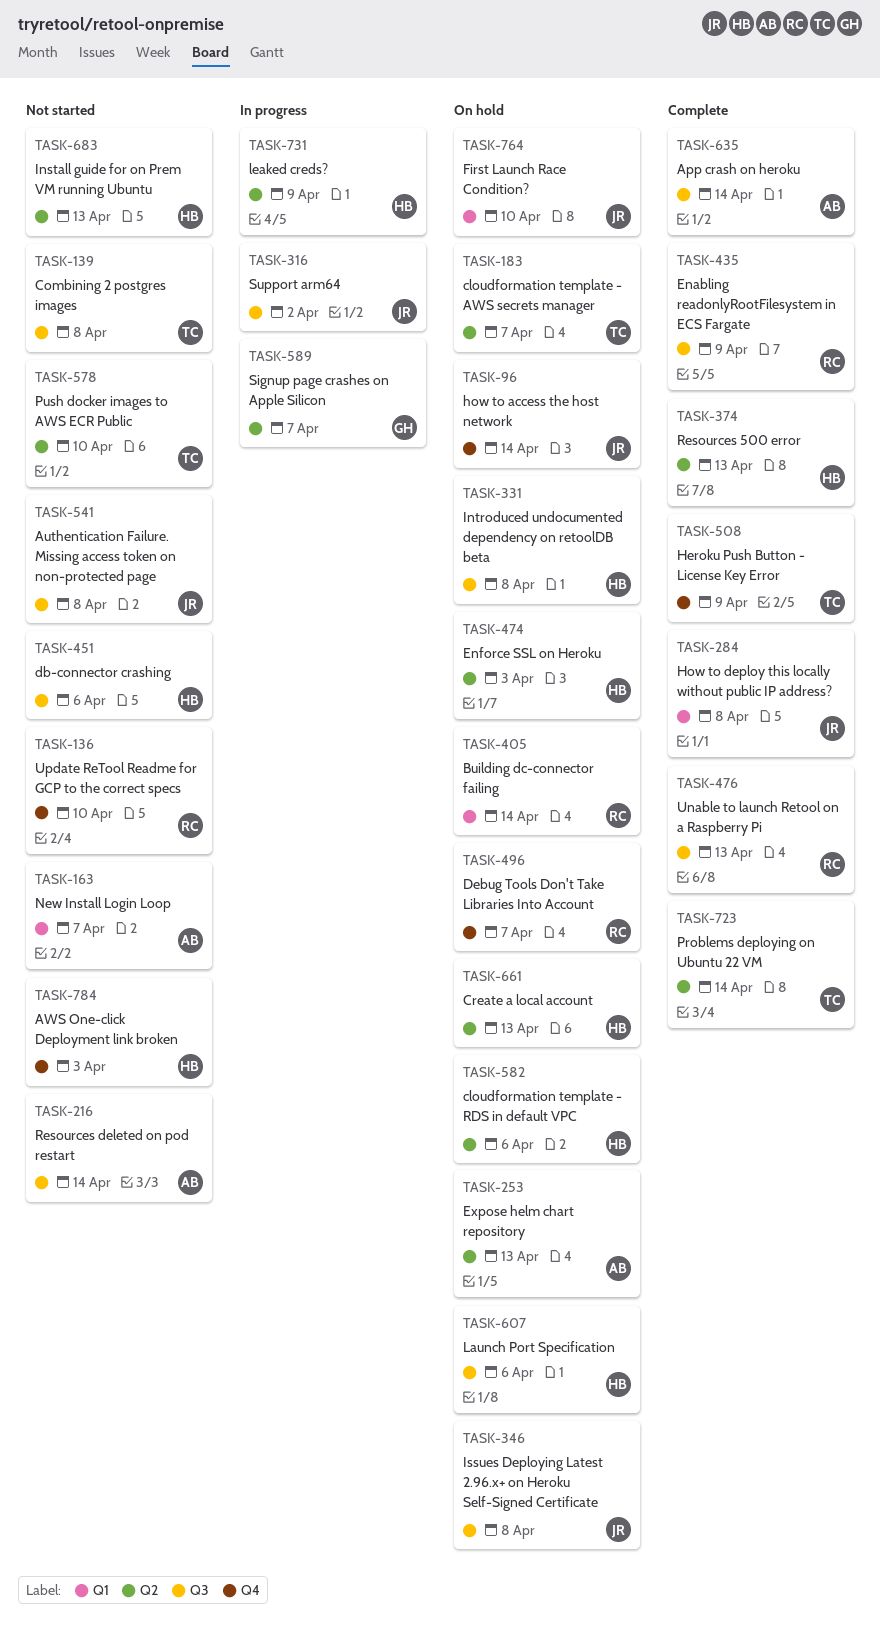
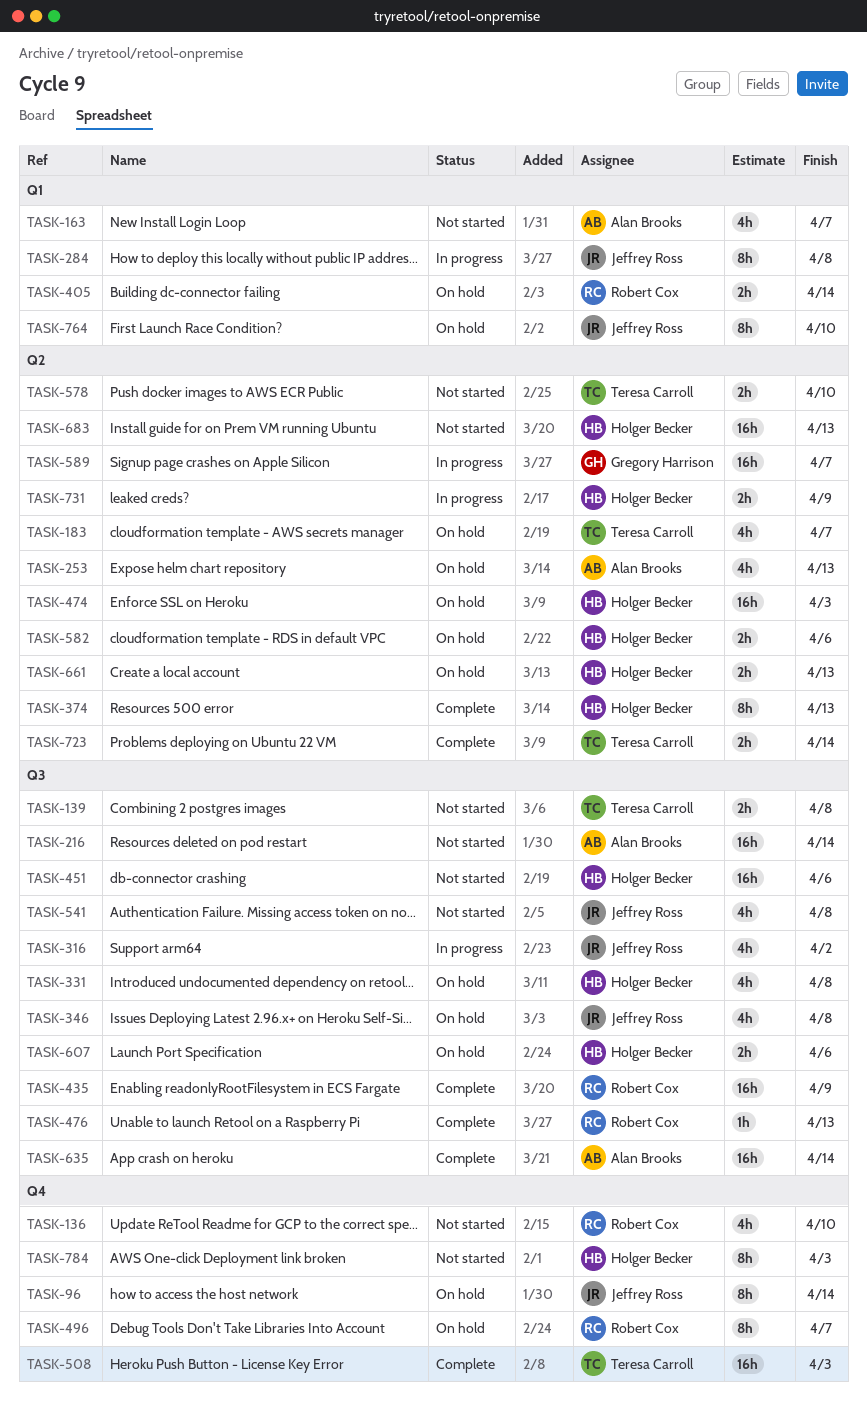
TASK-284, status: Complete -> In progress
TASK-508, due: Apr 9 -> Apr 3

